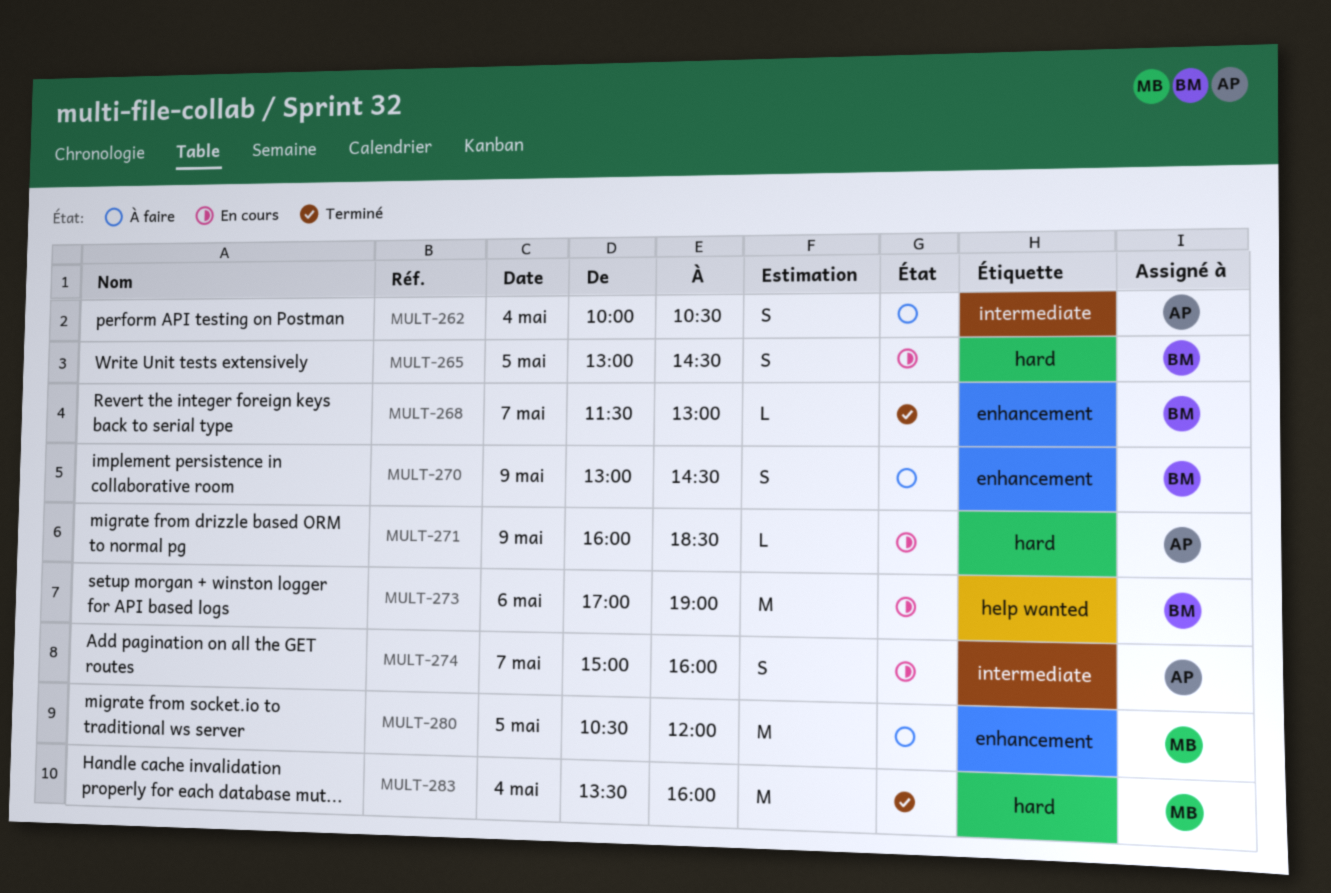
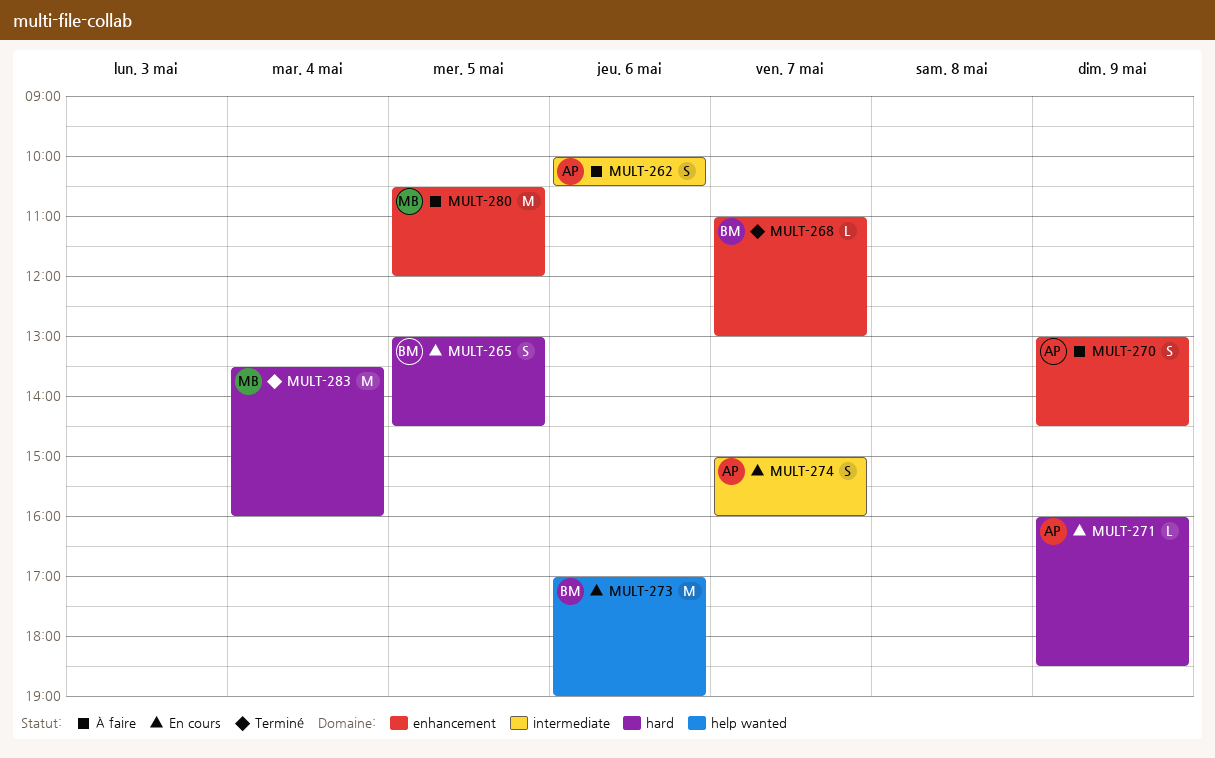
MULT-262, day: May 4 -> May 6
MULT-268, begins: 11:30 -> 11:00
MULT-270, owner: BM -> AP

